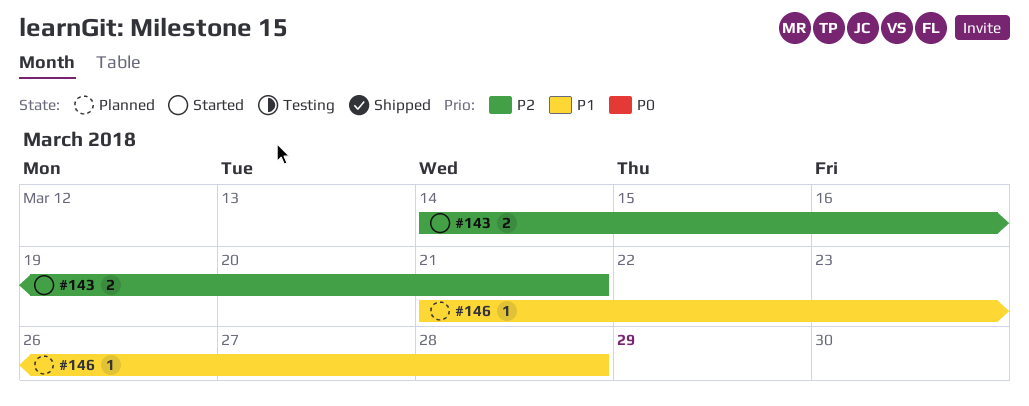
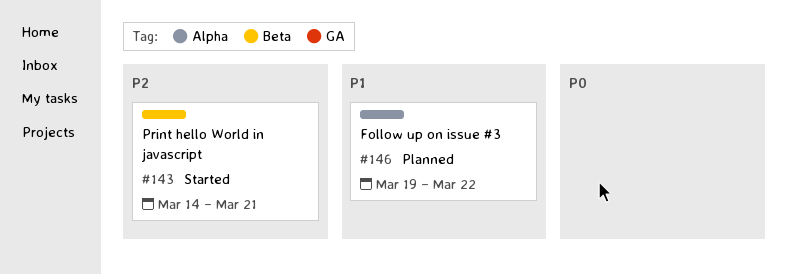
#146, start: Mar 21 -> Mar 19
#146, due: Mar 28 -> Mar 22

